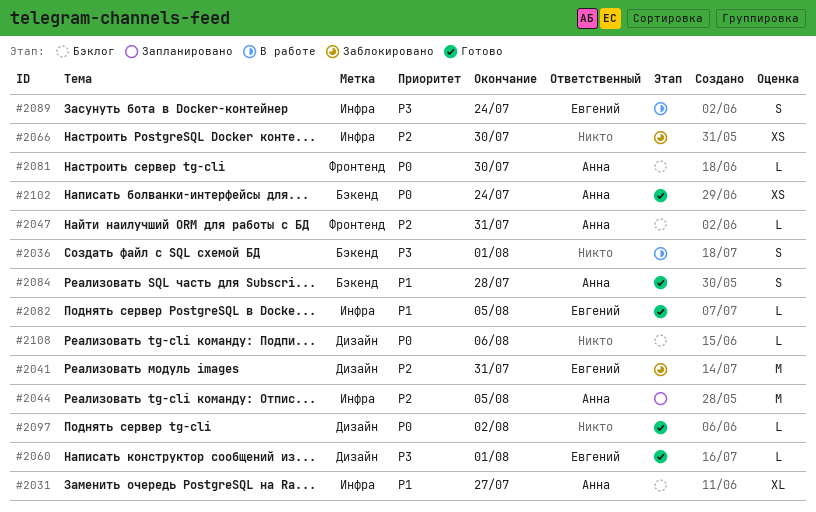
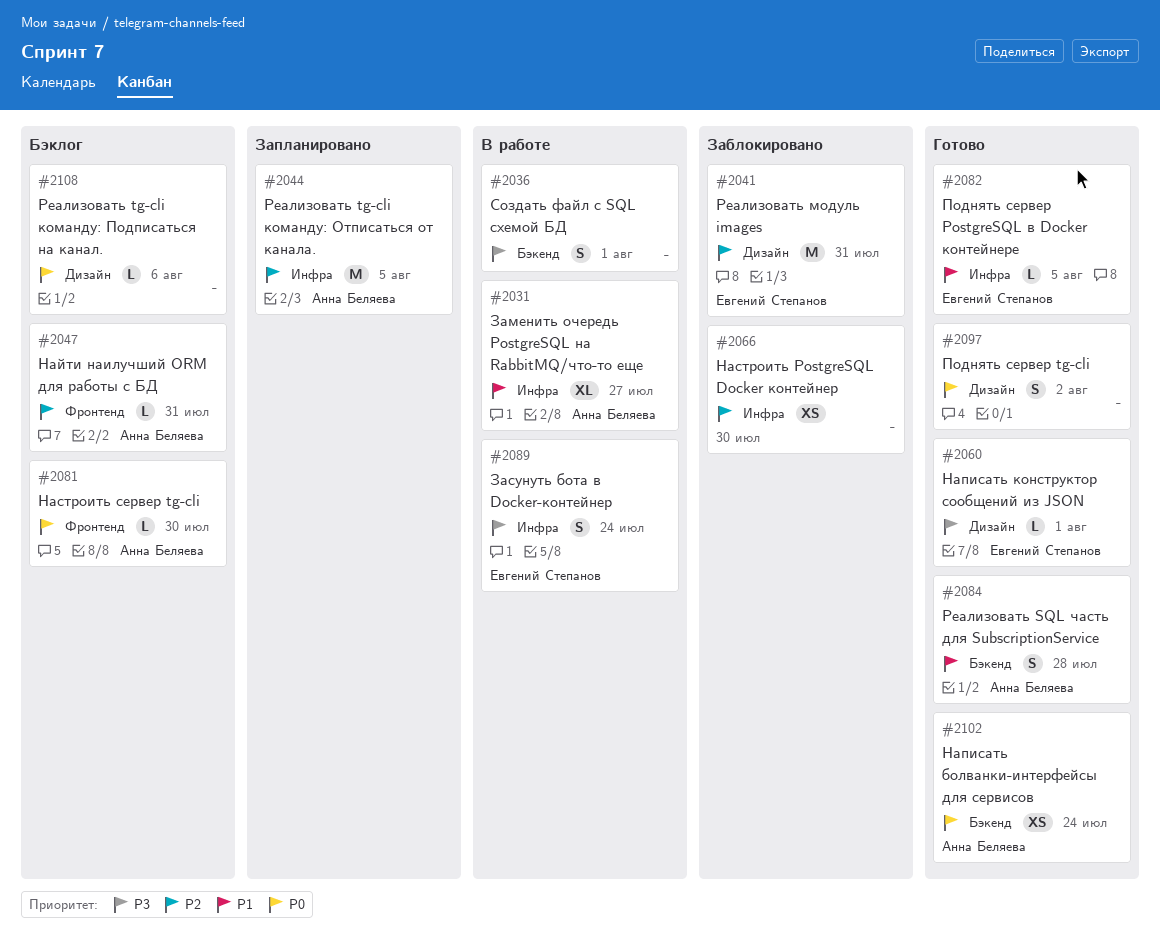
#2031, status: Бэклог -> В работе
#2097, estimate: L -> S

